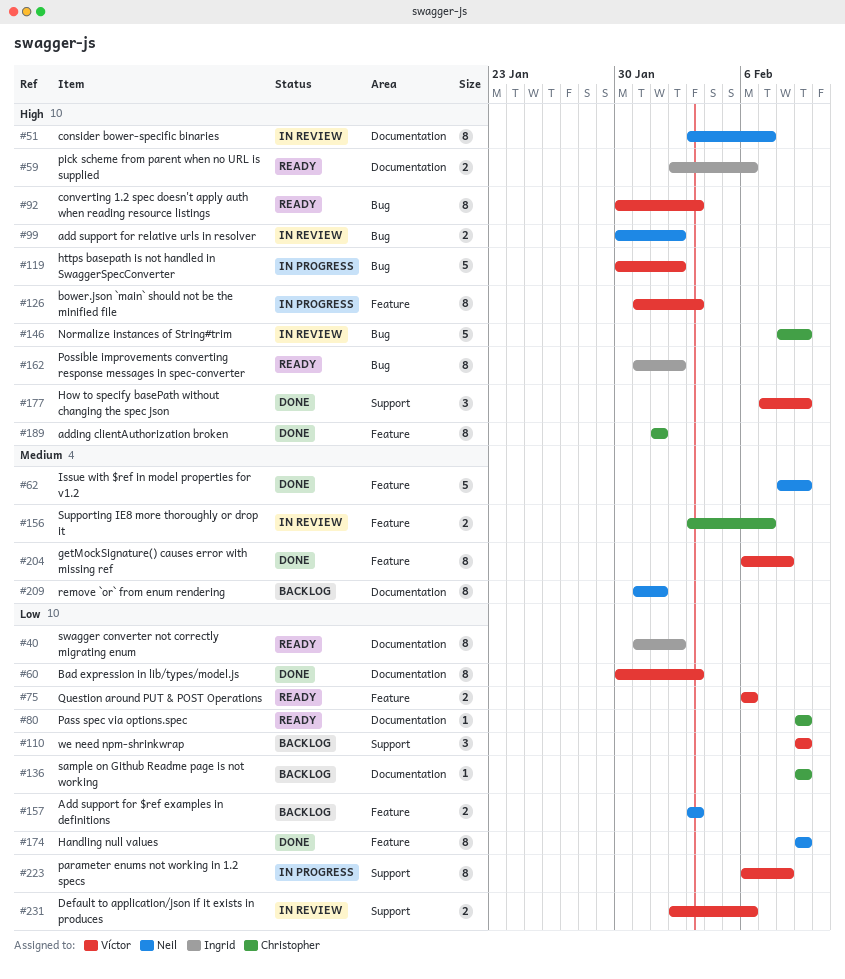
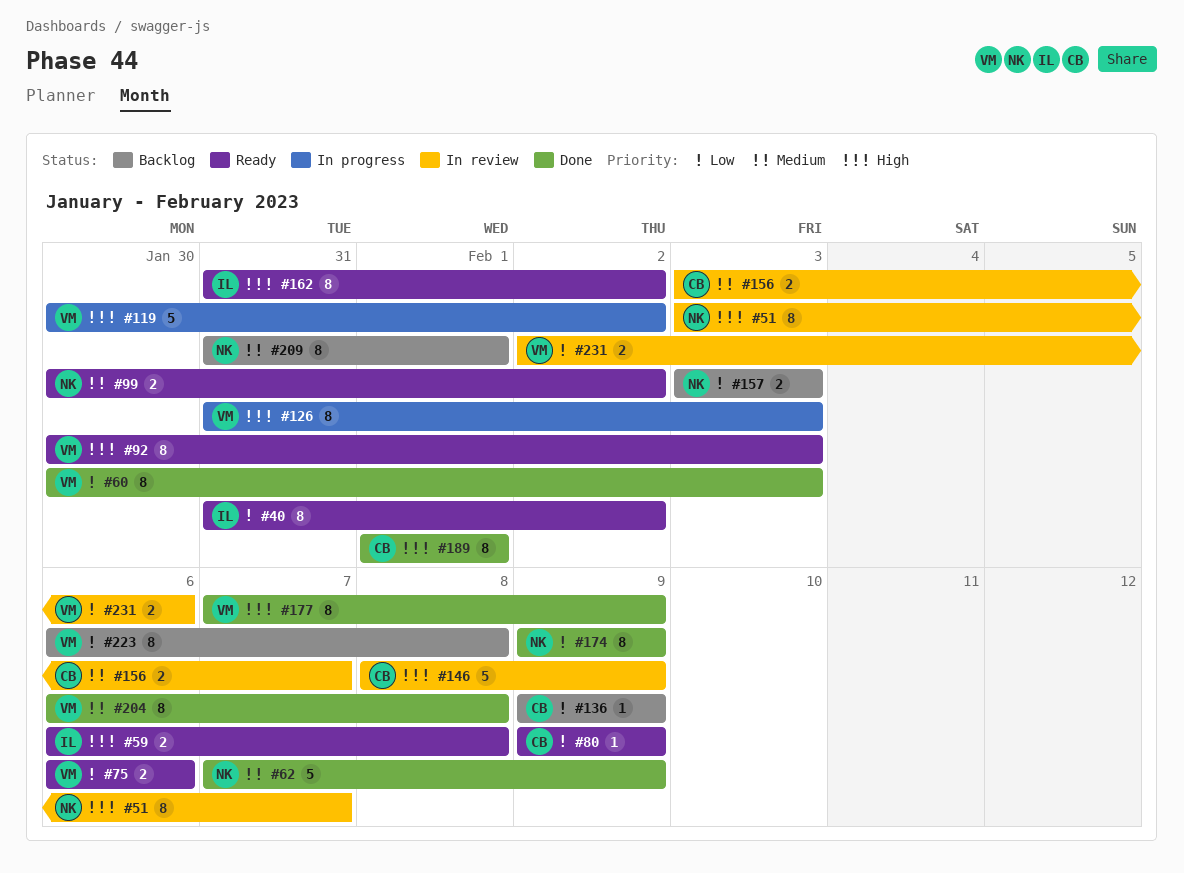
#59, start: Feb 2 -> Feb 6
#59, due: Feb 6 -> Feb 8
#62, start: Feb 8 -> Feb 7
#99, status: In review -> Ready
#99, priority: High -> Medium
#110: present -> none
#177, estimate: 3 -> 8
#223, status: In progress -> Backlog

